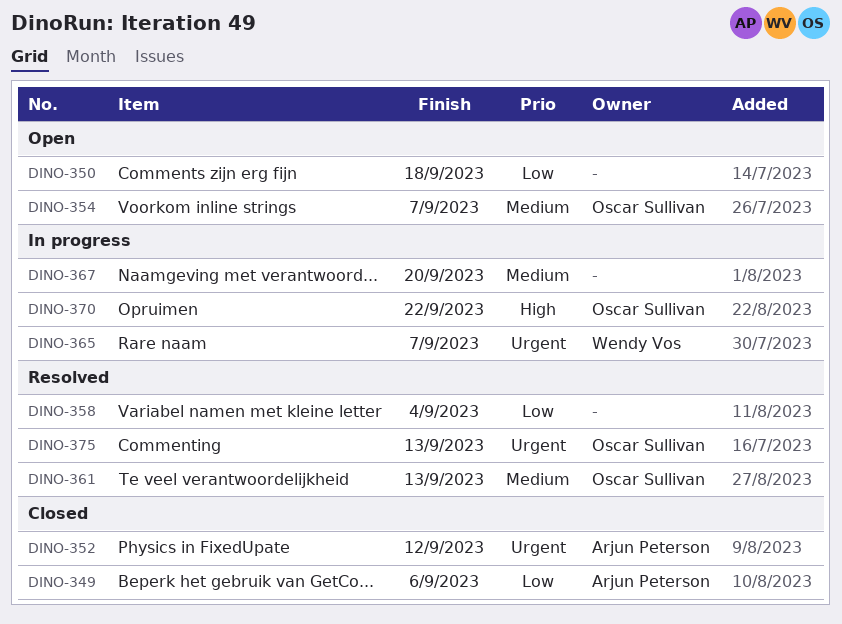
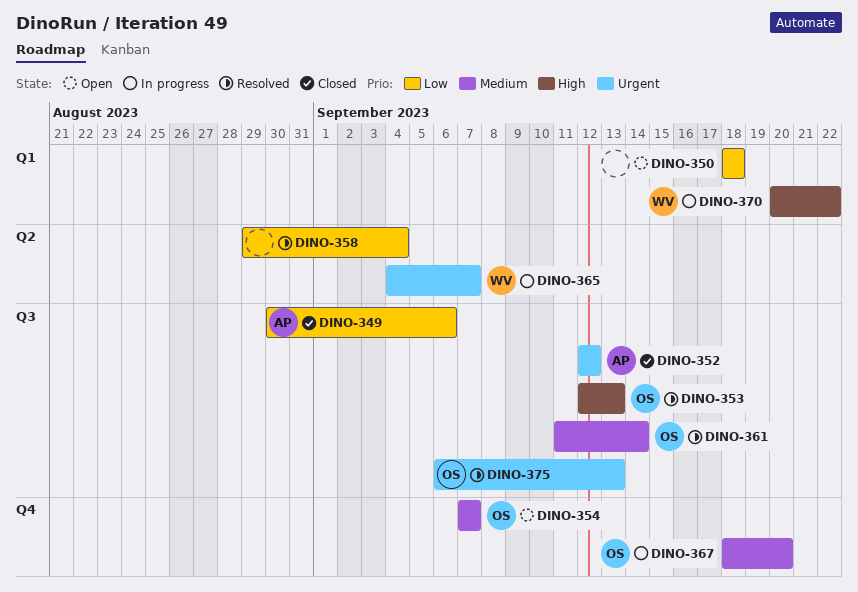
DINO-353: none -> present
DINO-361, due: Sep 13 -> Sep 14
DINO-367, owner: none -> Oscar Sullivan
DINO-370, owner: Oscar Sullivan -> Wendy Vos

